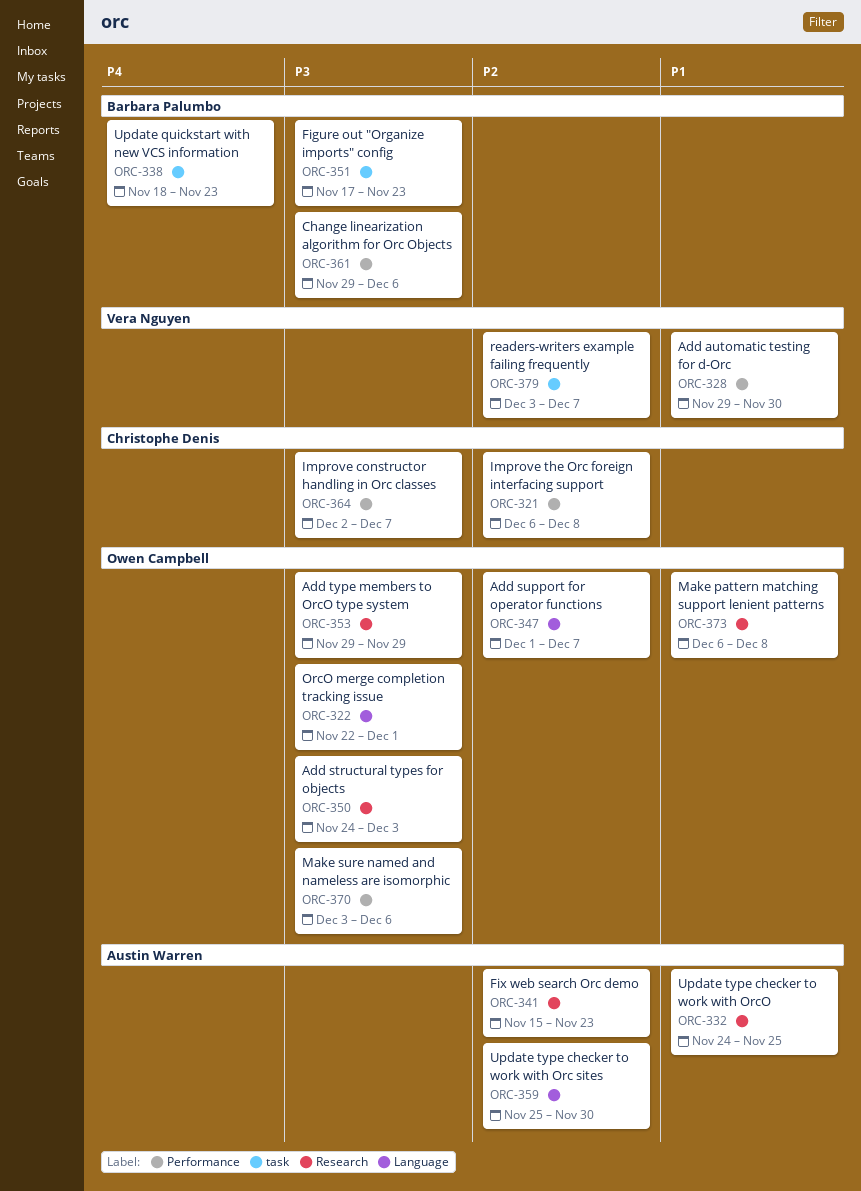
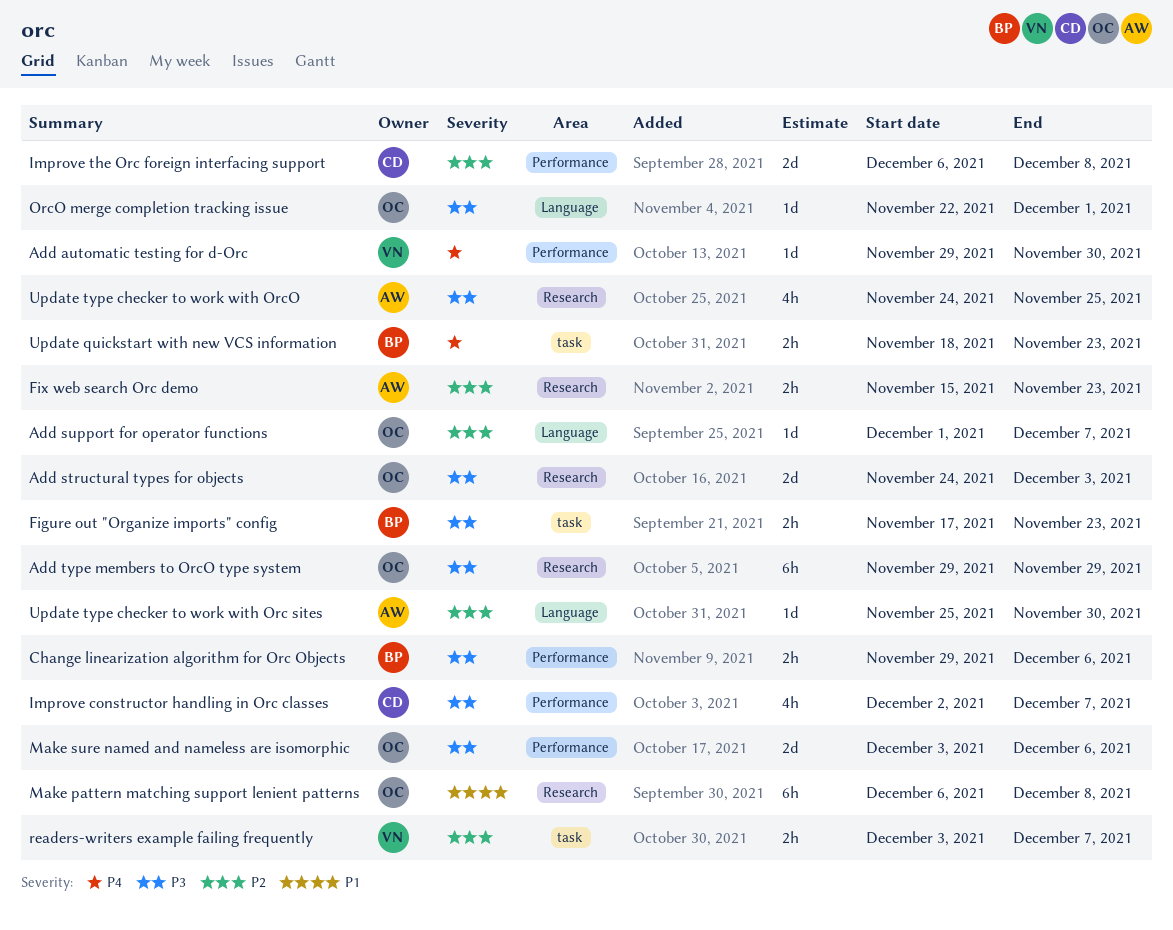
Add automatic testing for d-Orc, priority: P1 -> P4
Update type checker to work with OrcO, priority: P1 -> P3

